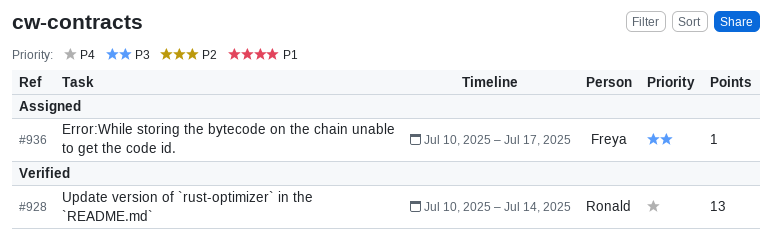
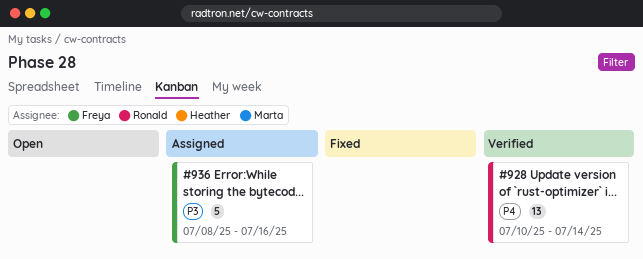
#936, estimate: 1 -> 5
#936, start: Jul 10 -> Jul 8
#936, due: Jul 17 -> Jul 16

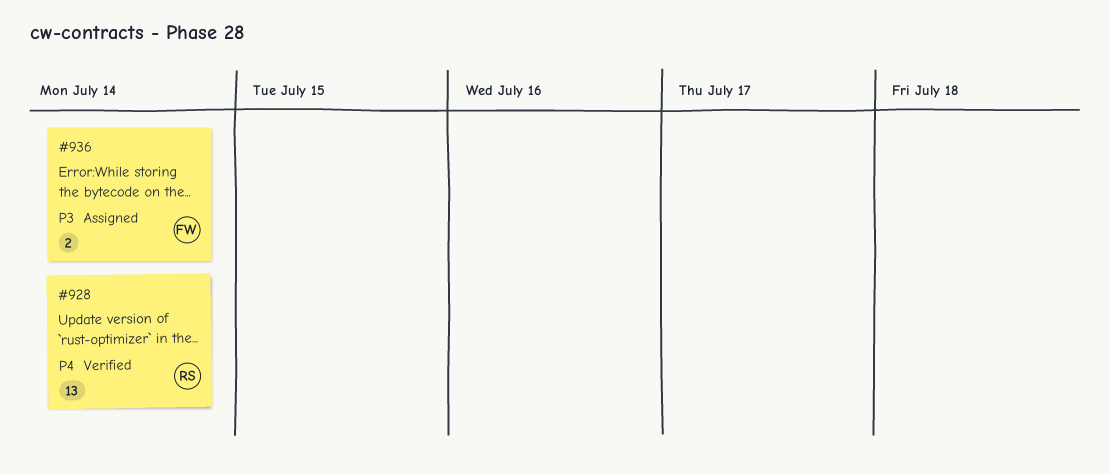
#936, estimate: 5 -> 2
#936, due: Jul 16 -> Jul 14

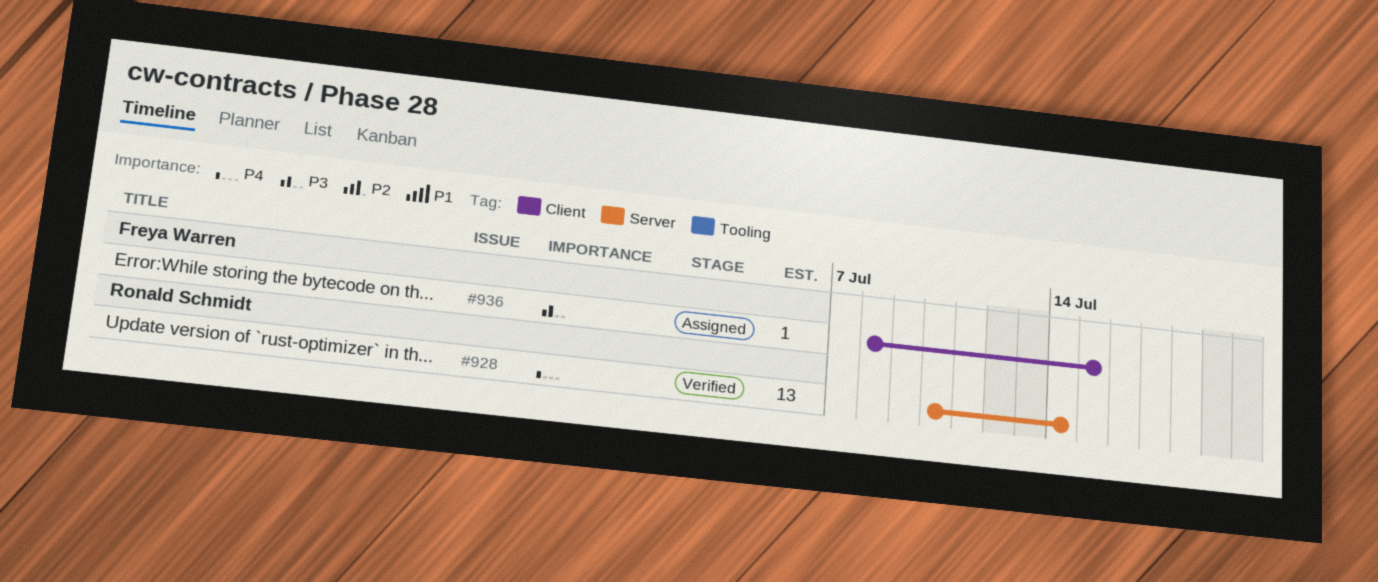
#936, estimate: 2 -> 1
#936, due: Jul 14 -> Jul 15

